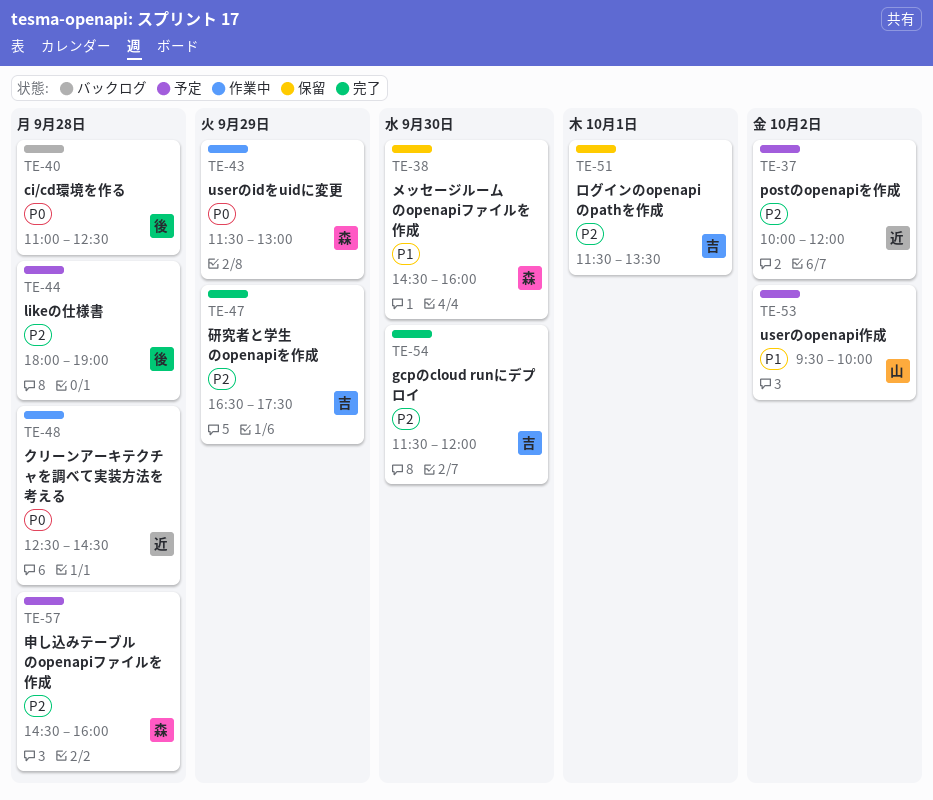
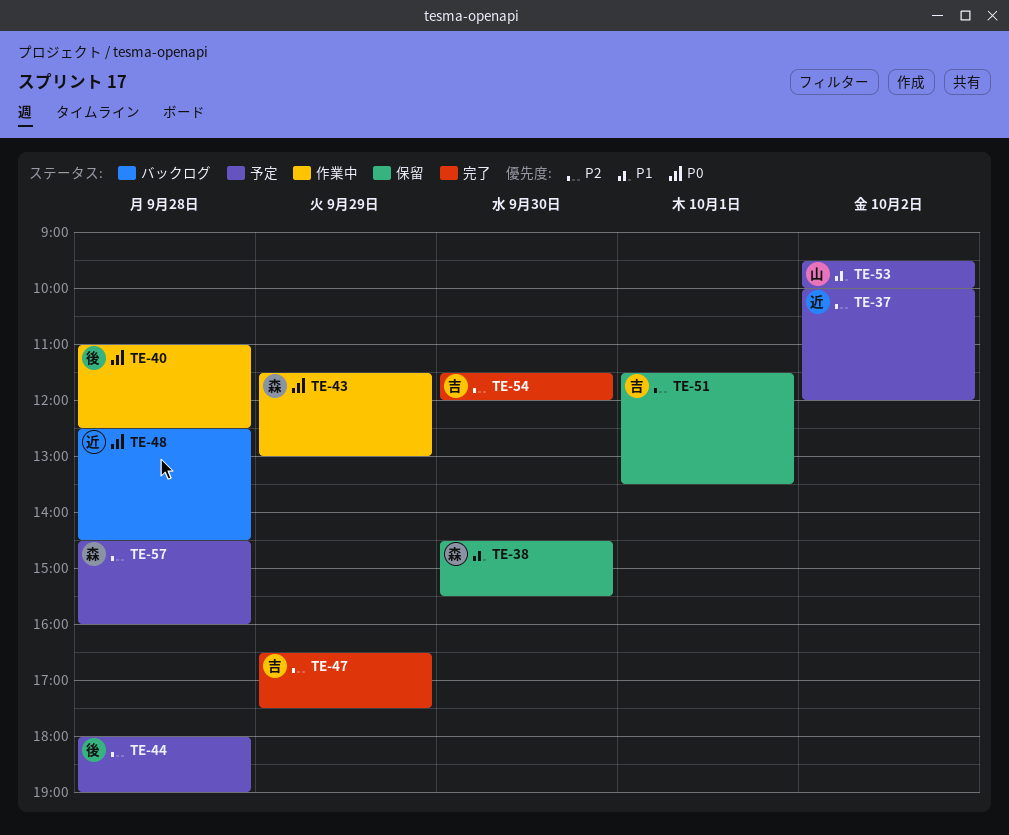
TE-38, ends: 16:00 -> 15:30
TE-40, status: バックログ -> 作業中
TE-48, status: 作業中 -> バックログ

